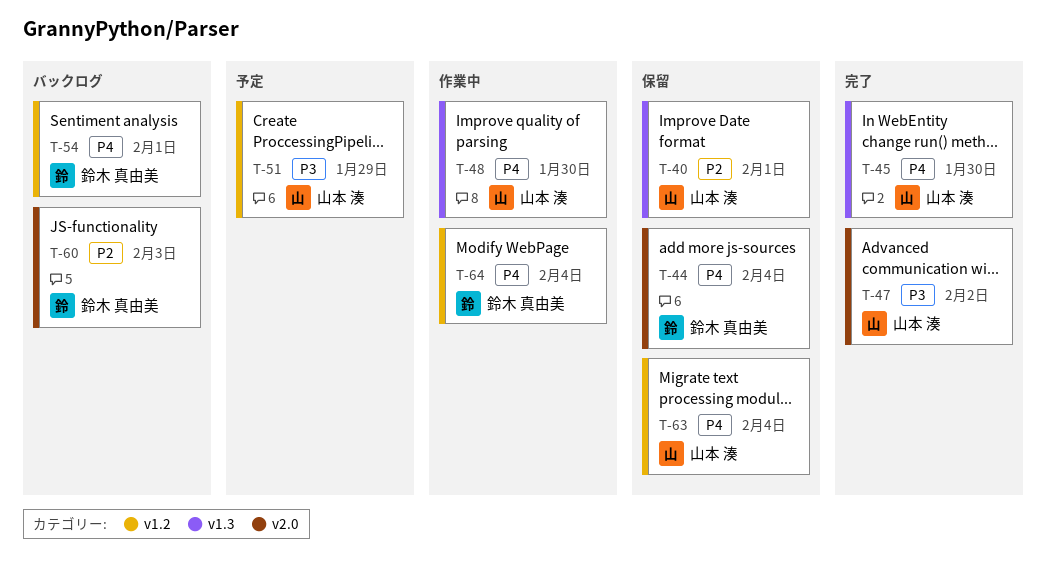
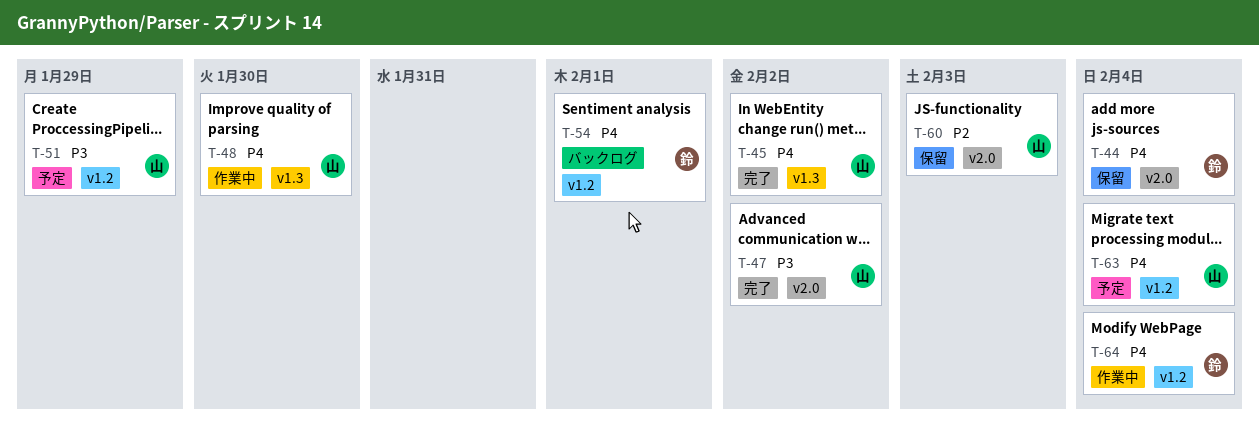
T-40: present -> none
T-45, due: Jan 30 -> Feb 2
T-60, status: バックログ -> 保留
T-60, owner: 鈴木 真由美 -> 山本 湊
T-63, status: 保留 -> 予定

